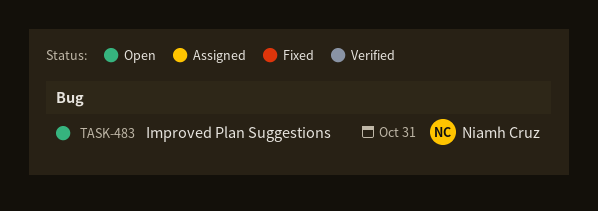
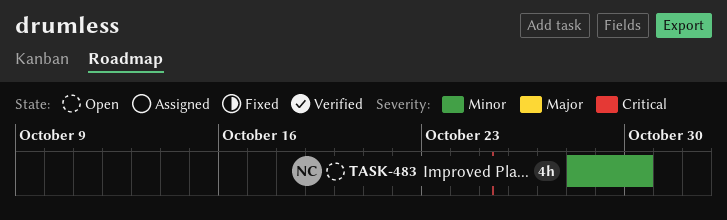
TASK-483, due: Oct 31 -> Oct 30

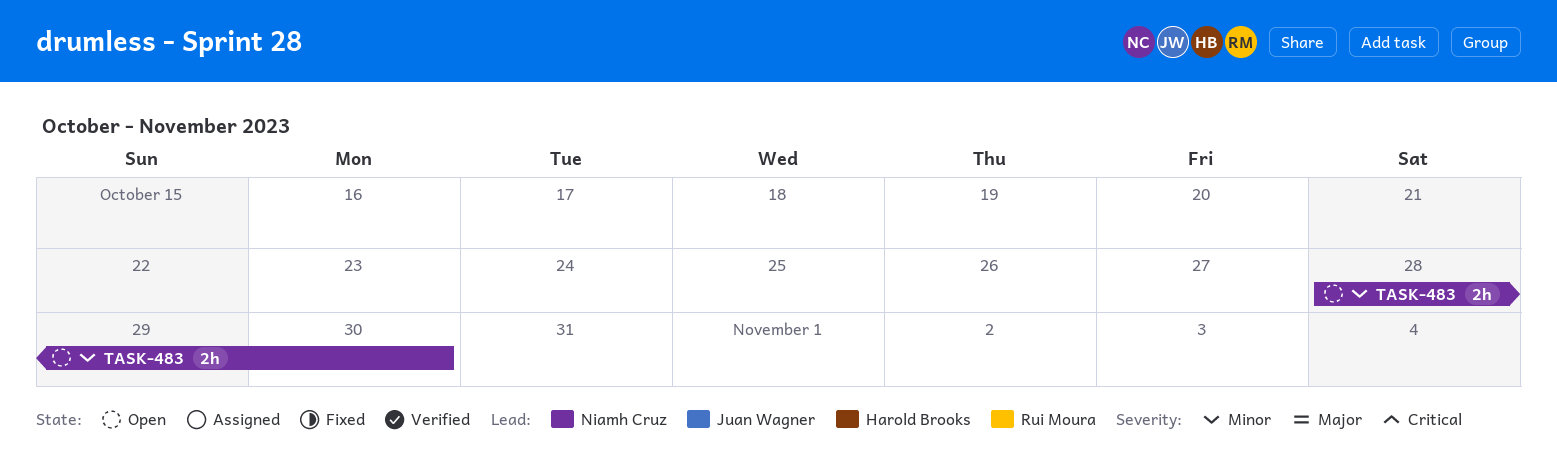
TASK-483, estimate: 4h -> 2h

